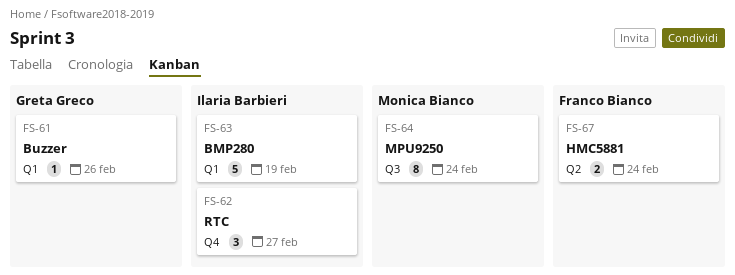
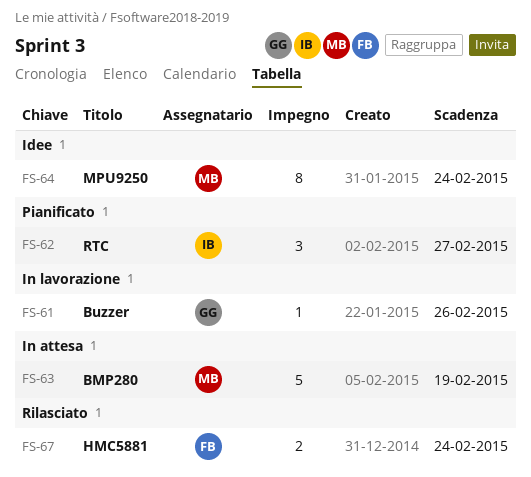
FS-63, owner: Ilaria Barbieri -> Monica Bianco

